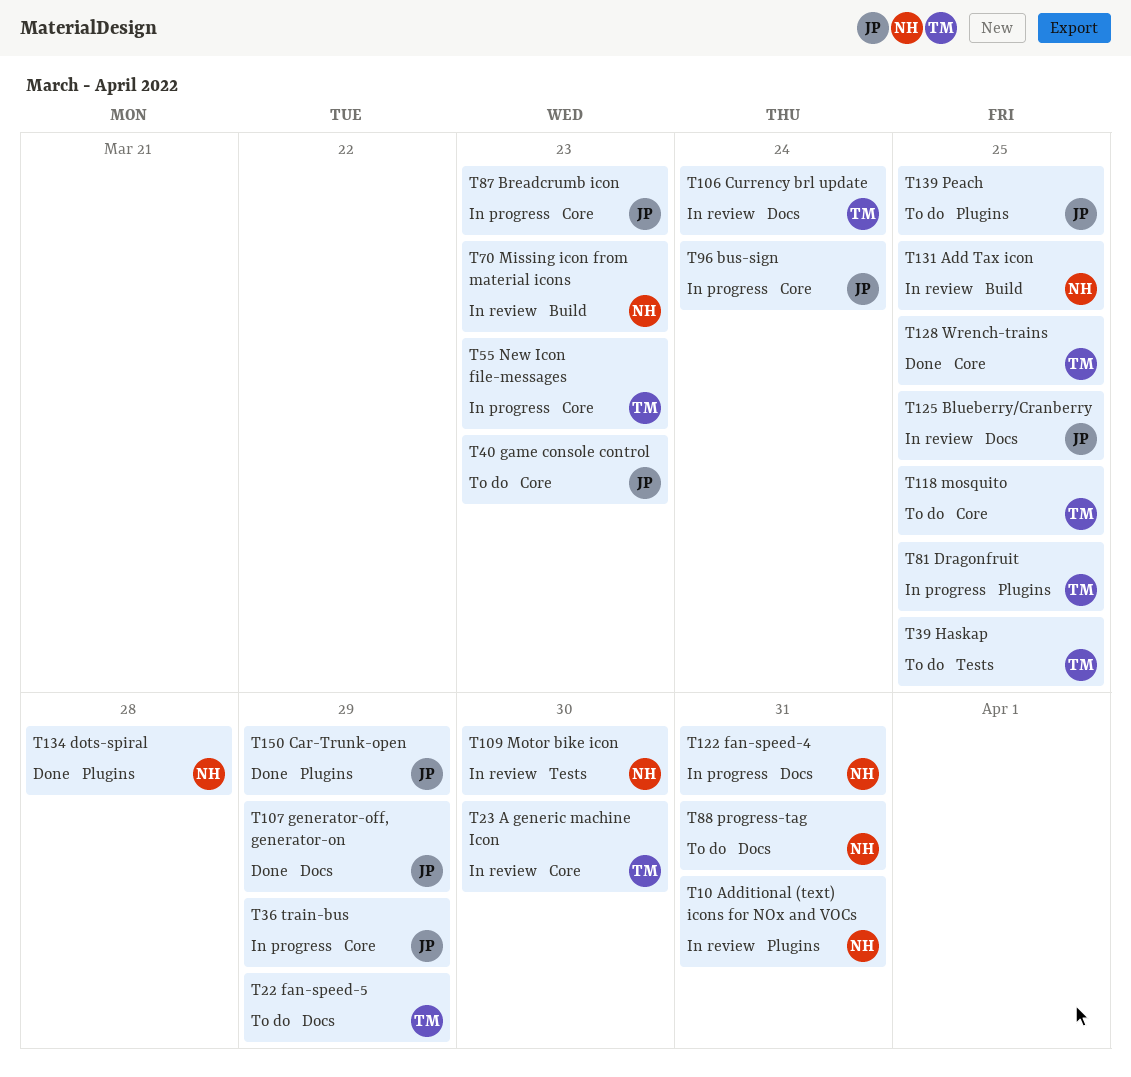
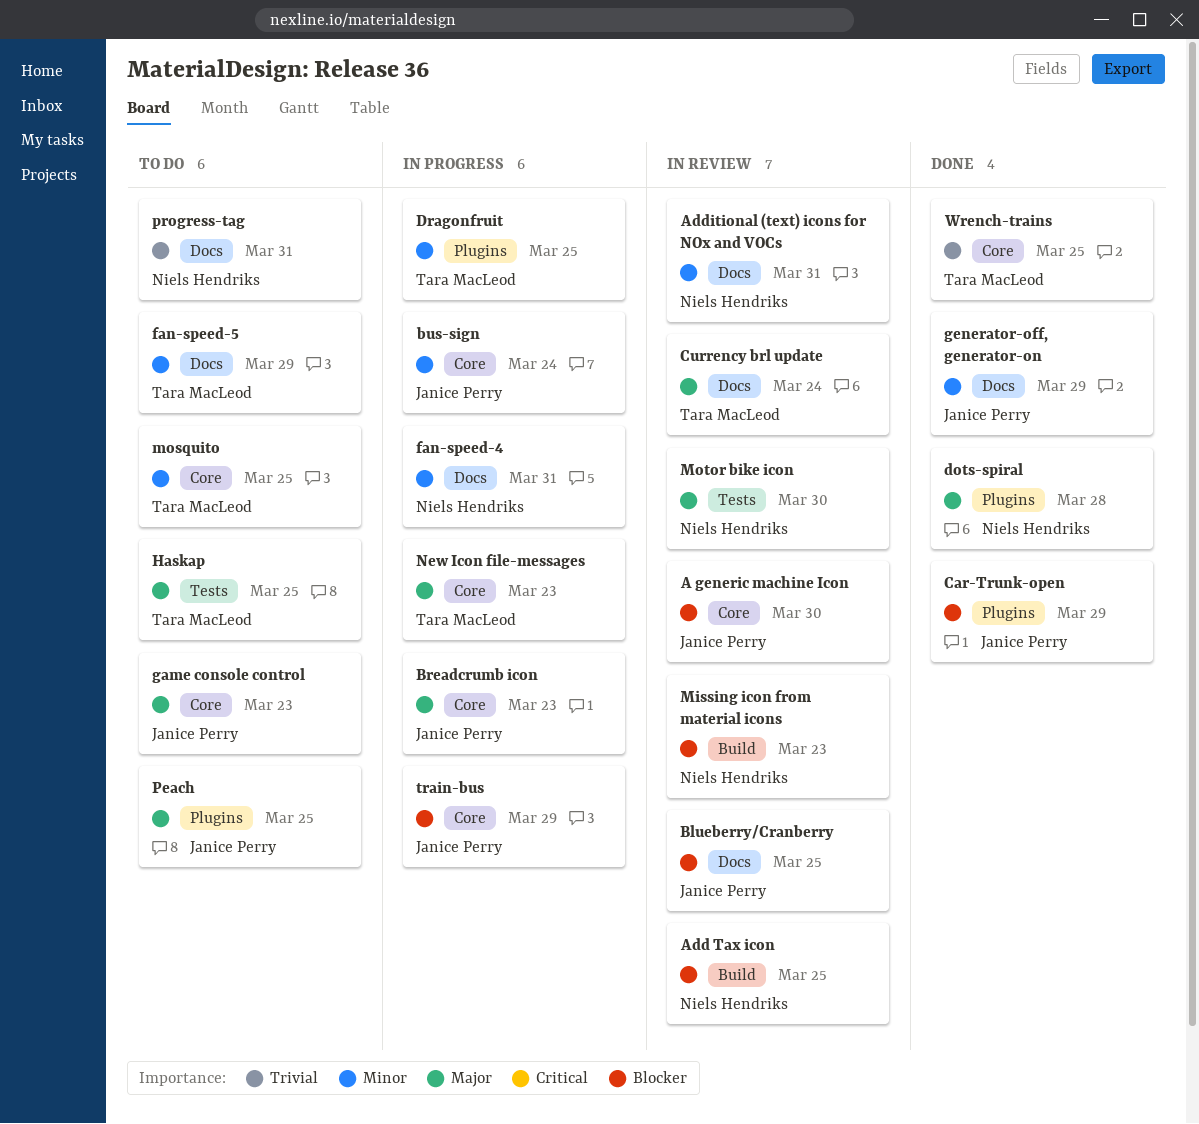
A generic machine Icon, owner: Tara MacLeod -> Janice Perry
Additional (text) icons for NOx and VOCs, label: Plugins -> Docs

